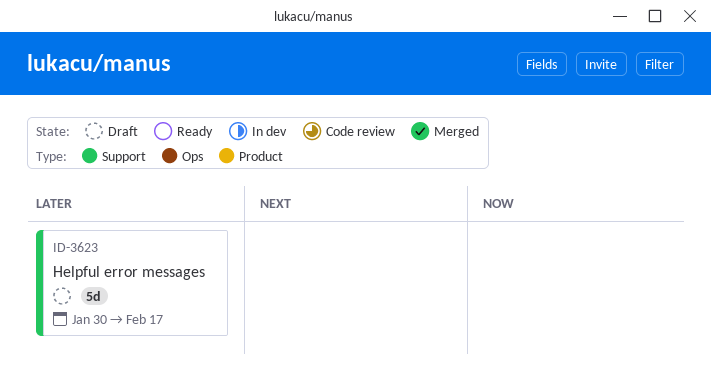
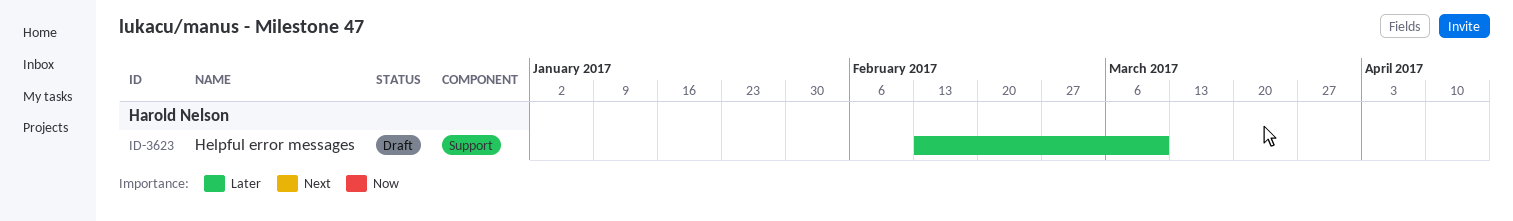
ID-3623, start: Jan 30 -> Feb 13
ID-3623, due: Feb 17 -> Mar 10

